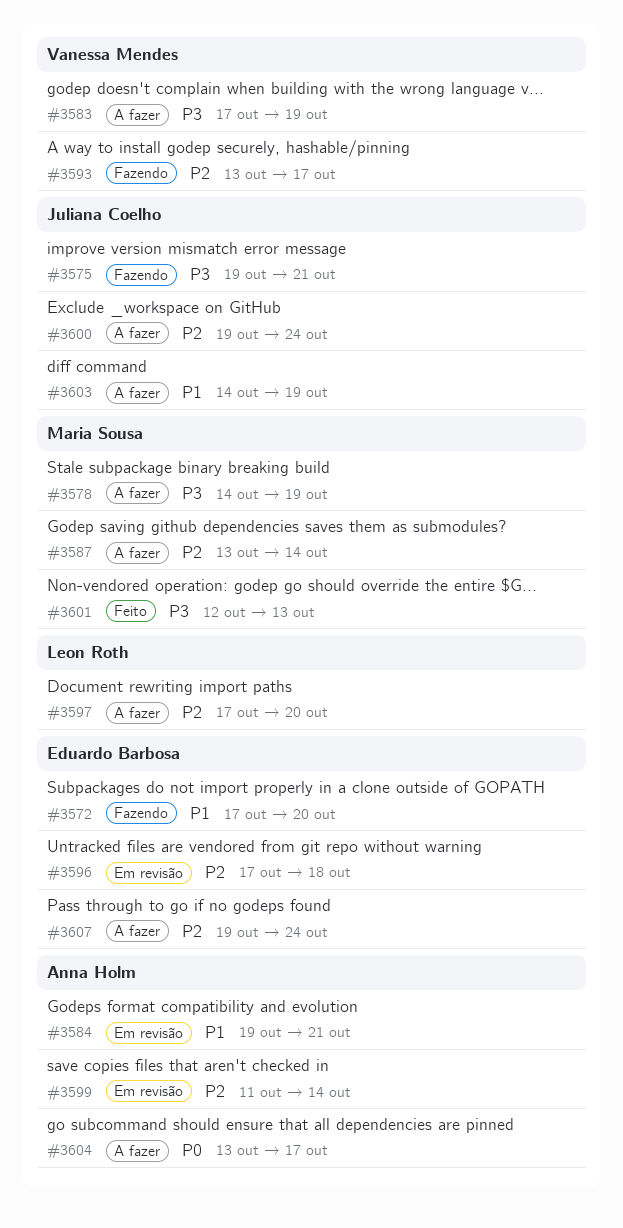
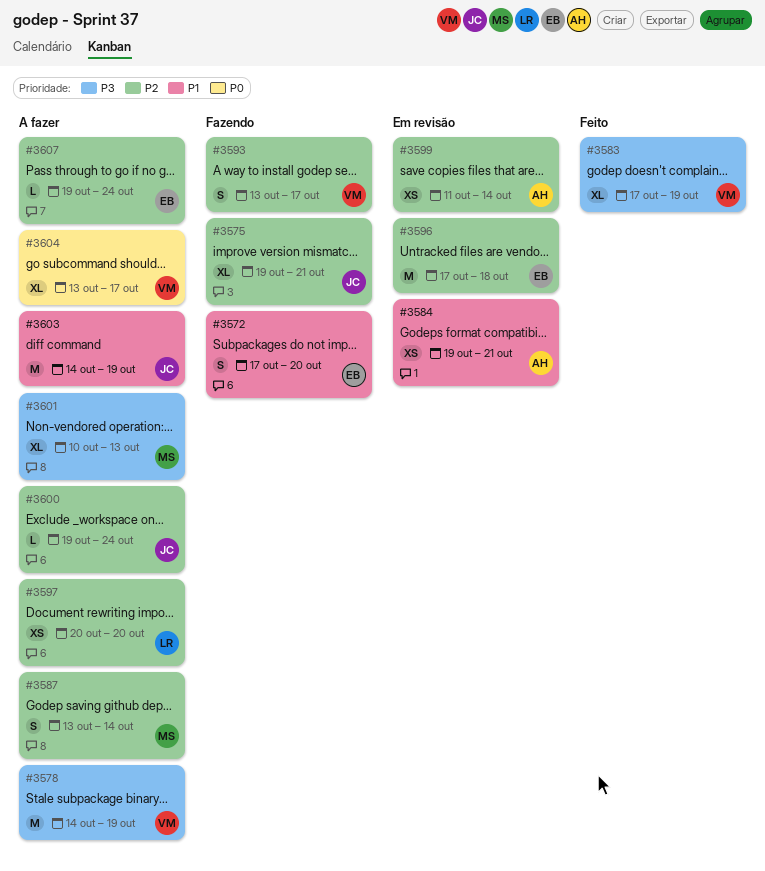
#3575, priority: P3 -> P2
#3578, owner: Maria Sousa -> Vanessa Mendes
#3583, status: A fazer -> Feito
#3597, start: Oct 17 -> Oct 20
#3601, status: Feito -> A fazer
#3601, start: Oct 12 -> Oct 10
#3604, owner: Anna Holm -> Vanessa Mendes

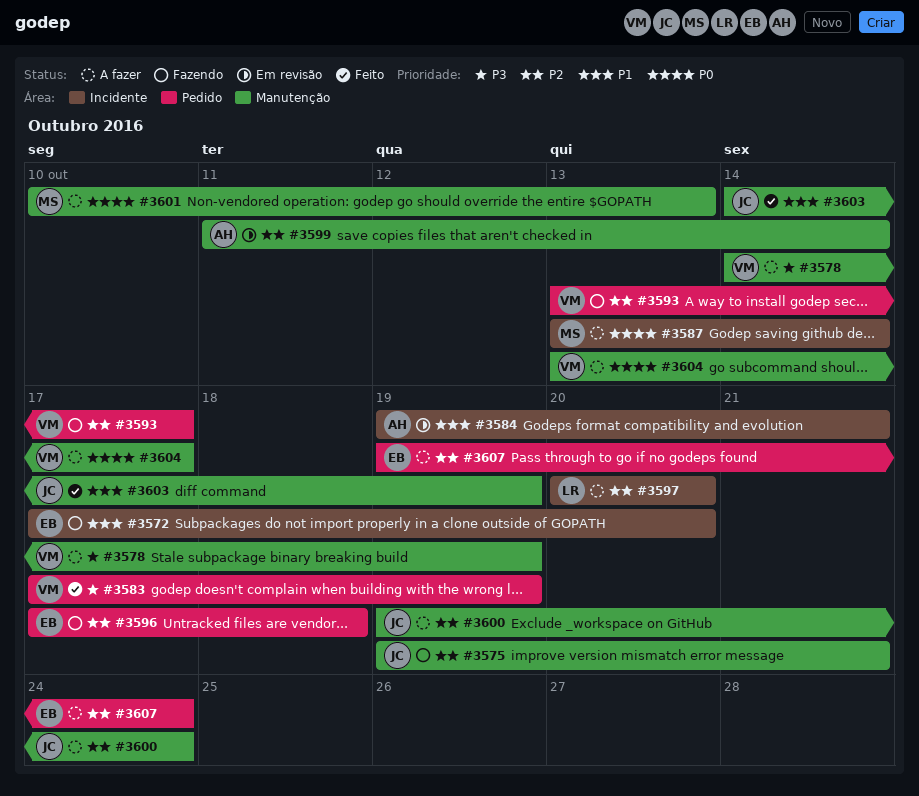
#3587, priority: P2 -> P0
#3596, status: Em revisão -> Fazendo
#3601, priority: P3 -> P0
#3603, status: A fazer -> Feito

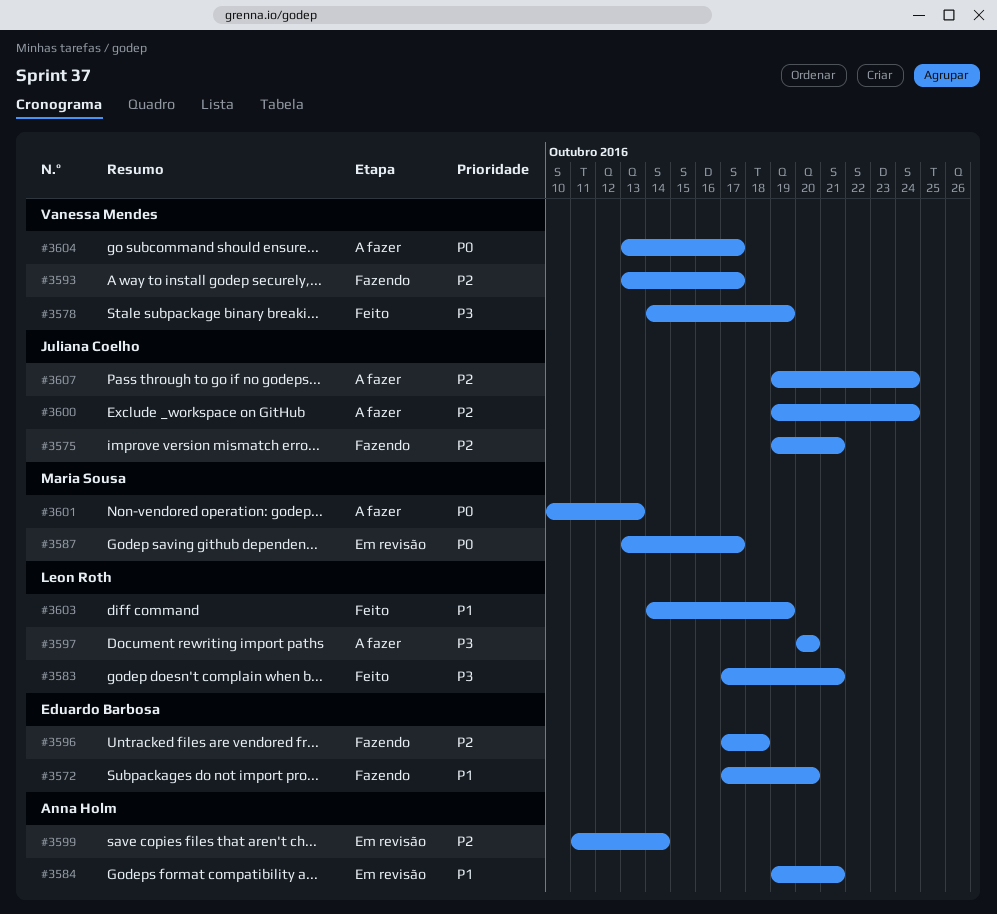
#3578, status: A fazer -> Feito
#3583, owner: Vanessa Mendes -> Leon Roth
#3583, due: Oct 19 -> Oct 21
#3587, status: A fazer -> Em revisão
#3587, due: Oct 14 -> Oct 17
#3597, priority: P2 -> P3
#3603, owner: Juliana Coelho -> Leon Roth
#3607, owner: Eduardo Barbosa -> Juliana Coelho

